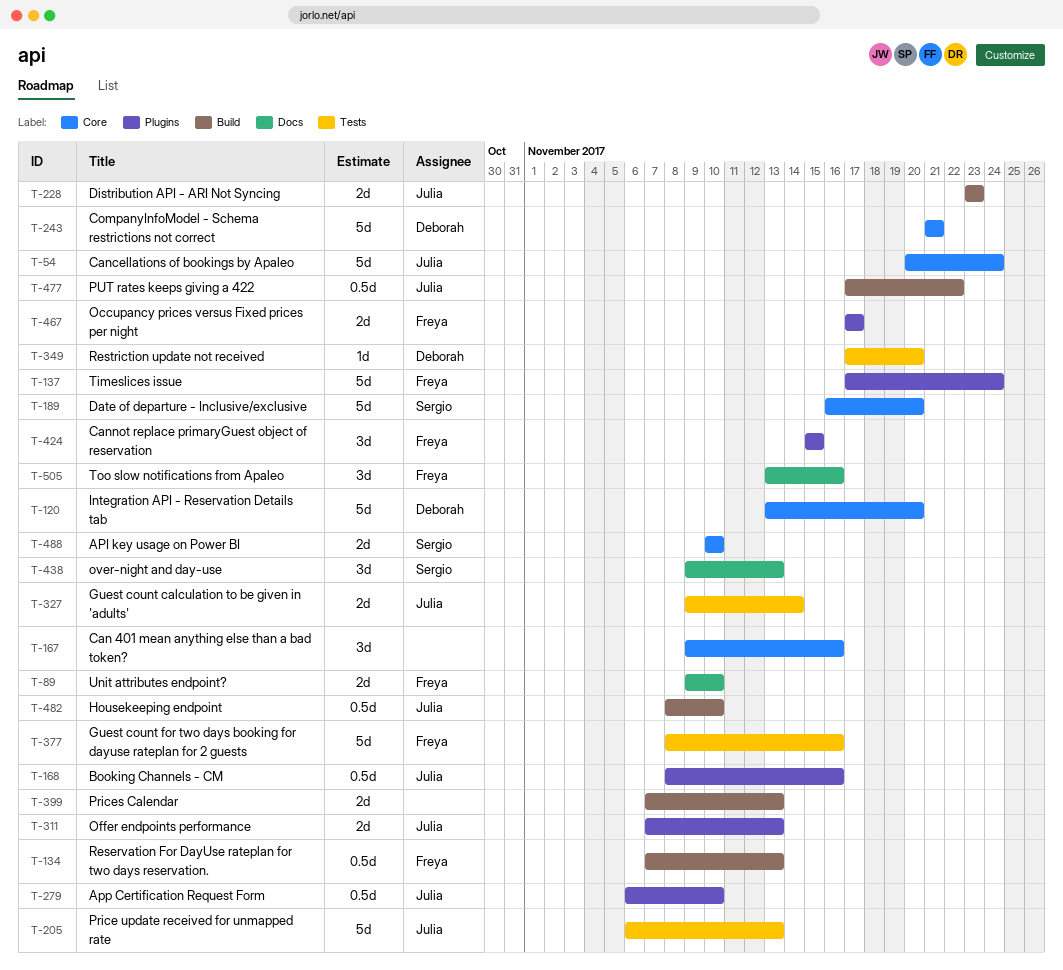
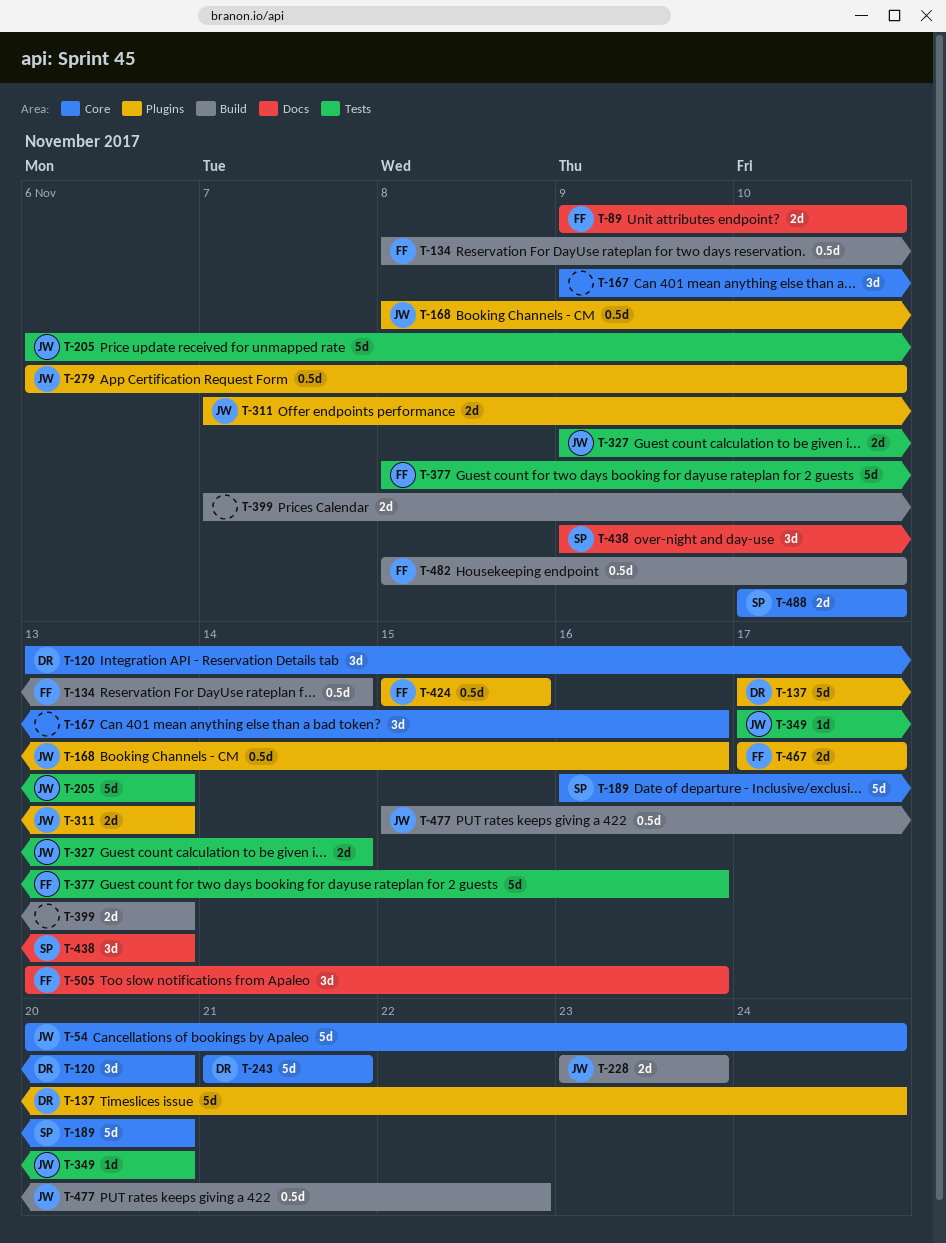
T-120, estimate: 5d -> 3d
T-134, start: Nov 7 -> Nov 8
T-134, due: Nov 13 -> Nov 14
T-137, owner: Freya -> Deborah
T-349, owner: Deborah -> Julia
T-424, estimate: 3d -> 0.5d
T-477, start: Nov 17 -> Nov 15
T-482, owner: Julia -> Freya

